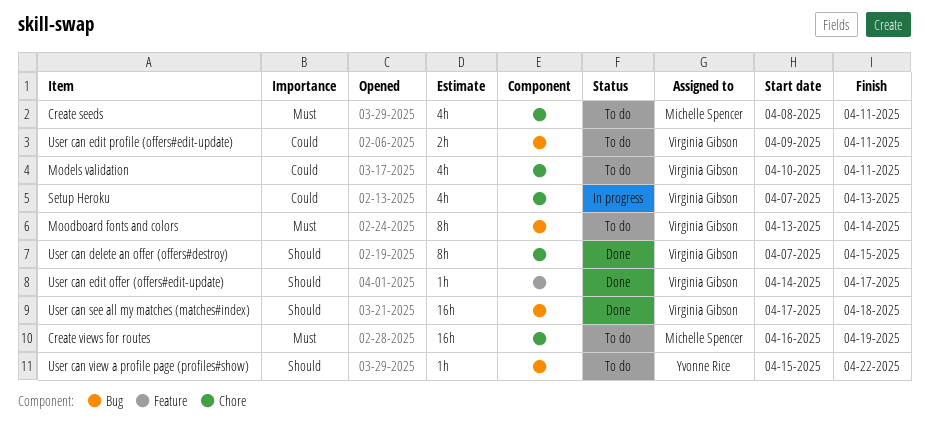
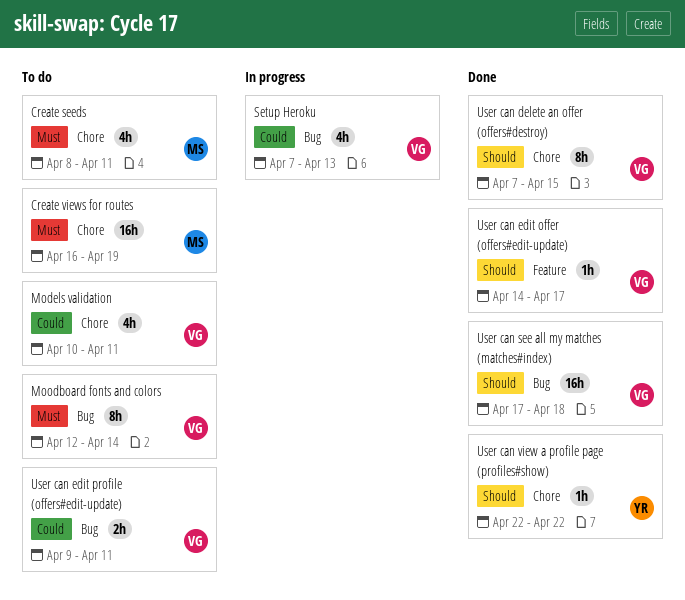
Moodboard fonts and colors, start: Apr 13 -> Apr 12
Setup Heroku, label: Chore -> Bug
User can view a profile page (profiles#show), status: To do -> Done
User can view a profile page (profiles#show), label: Bug -> Chore
User can view a profile page (profiles#show), start: Apr 15 -> Apr 22

